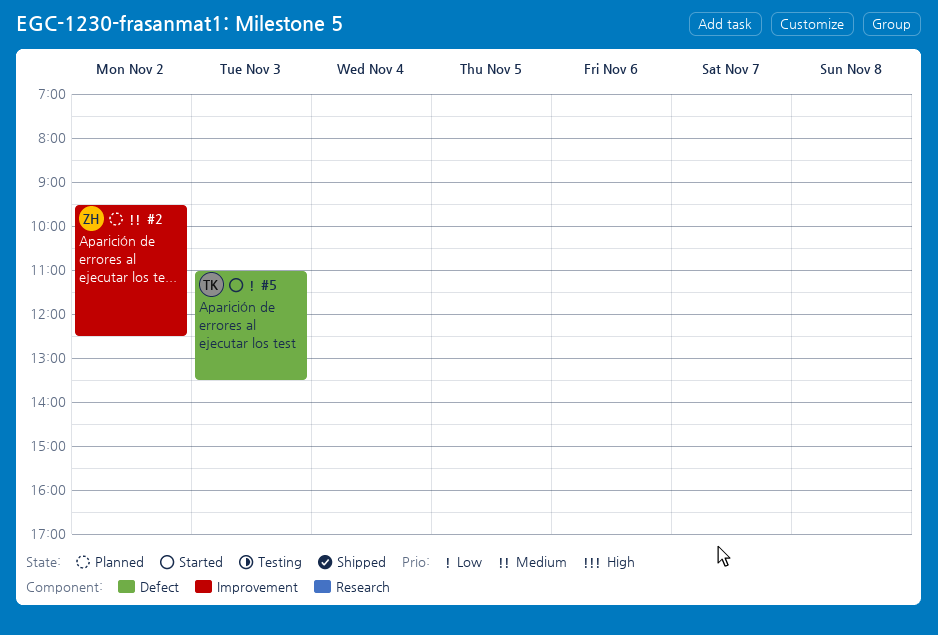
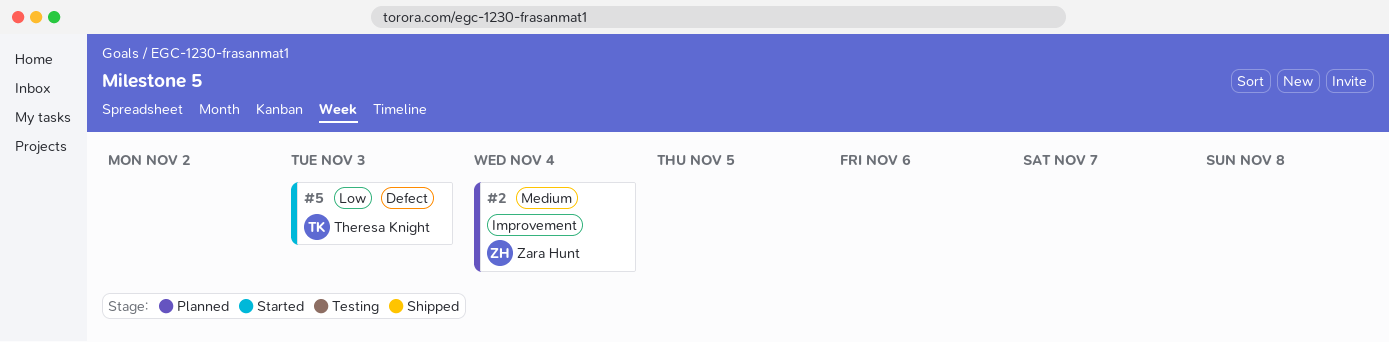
#2, day: Nov 2 -> Nov 4

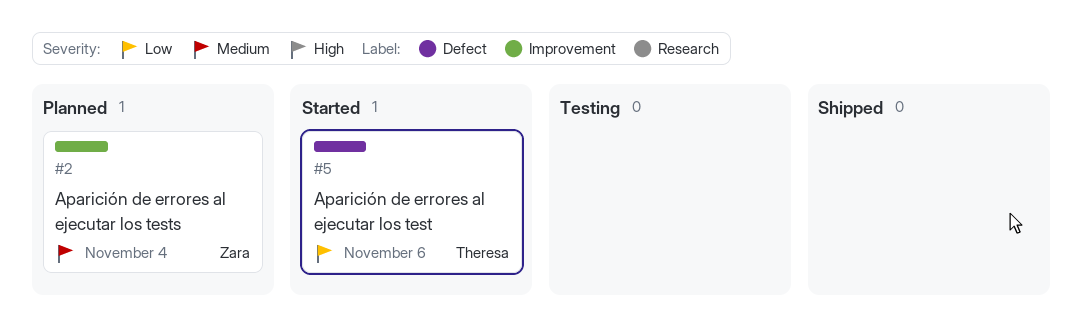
#5, day: Nov 3 -> Nov 6

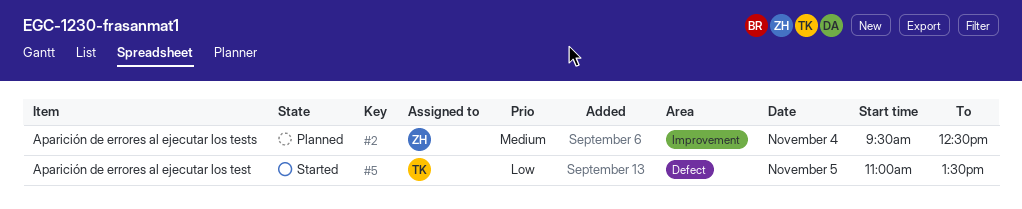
#5, day: Nov 6 -> Nov 5

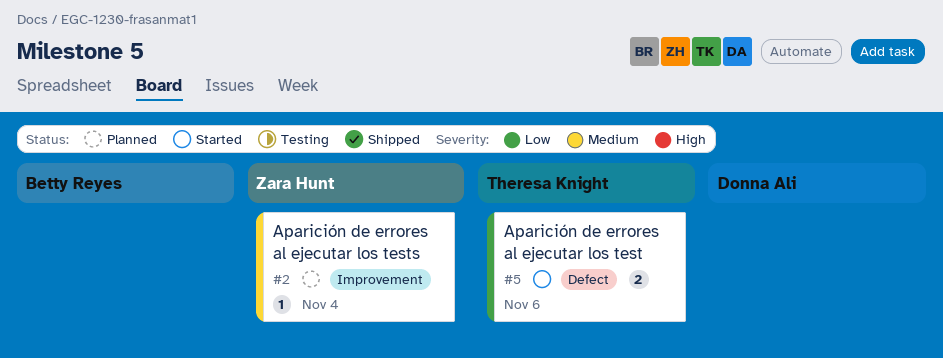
#5, day: Nov 5 -> Nov 6

